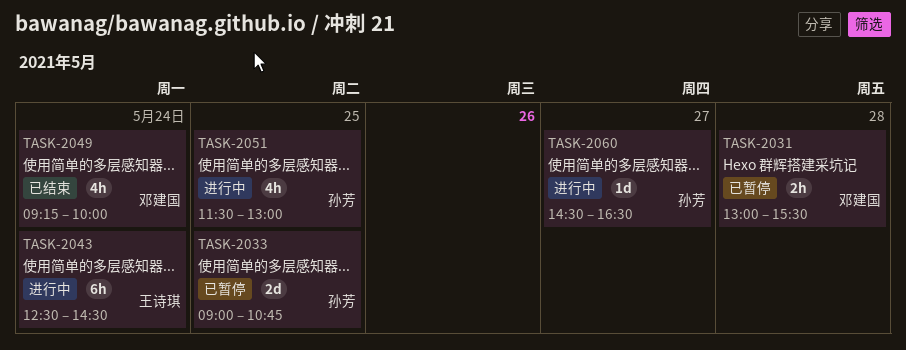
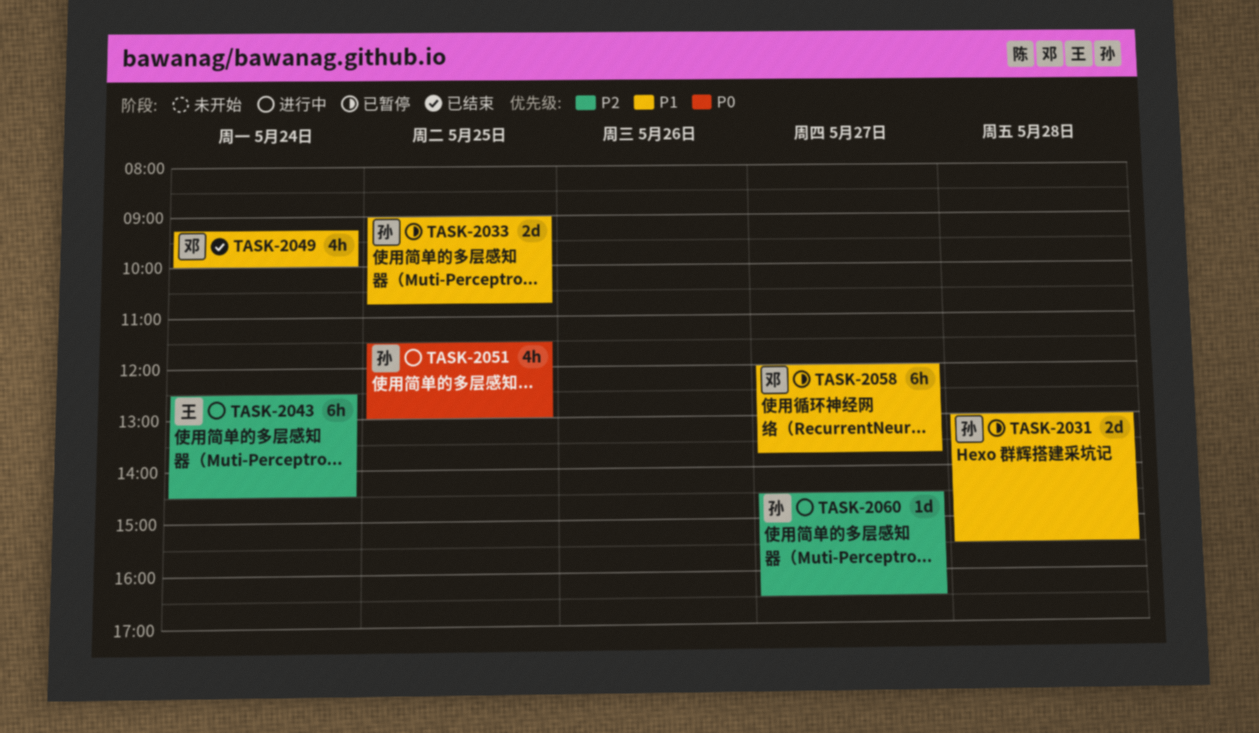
TASK-2031, owner: 邓建国 -> 孙芳
TASK-2031, estimate: 2h -> 2d
TASK-2058: none -> present

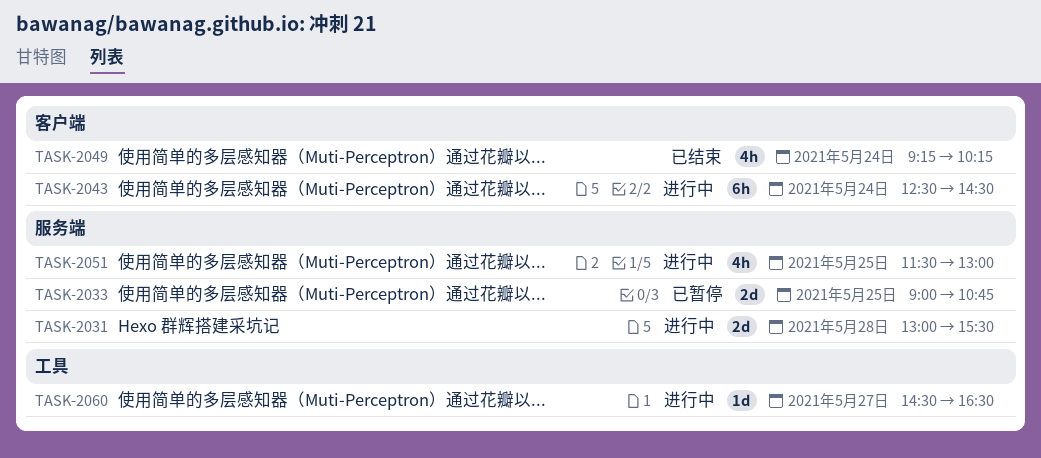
TASK-2031, status: 已暂停 -> 进行中
TASK-2049, ends: 10:00 -> 10:15
TASK-2058: present -> none

